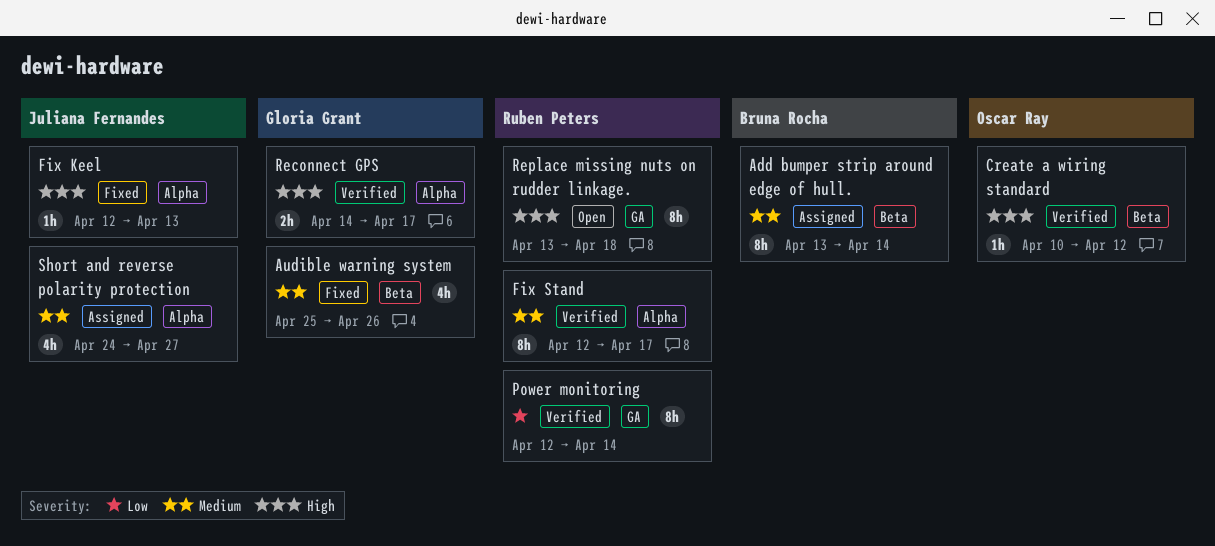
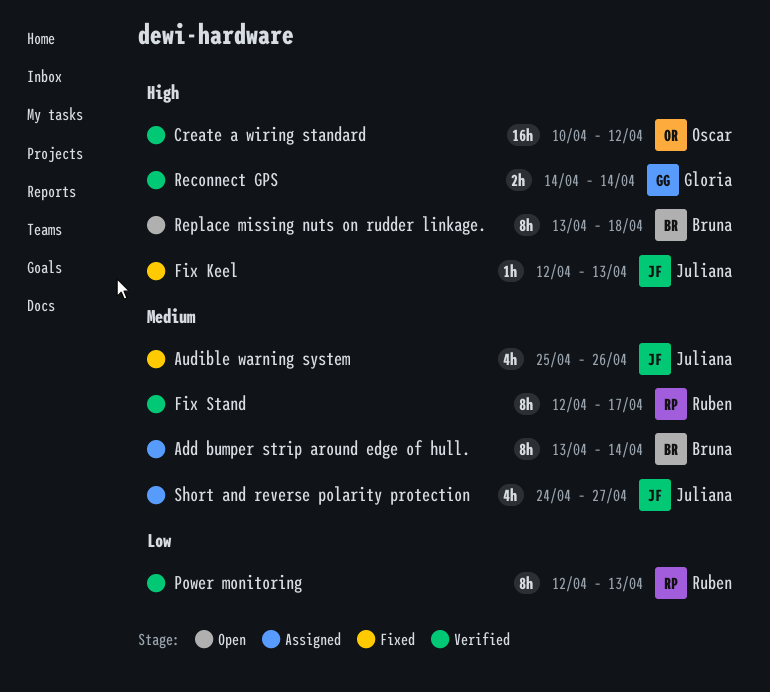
Audible warning system, owner: Gloria Grant -> Juliana Fernandes
Create a wiring standard, estimate: 1h -> 16h
Power monitoring, due: Apr 14 -> Apr 13
Reconnect GPS, due: Apr 17 -> Apr 14
Replace missing nuts on rudder linkage., owner: Ruben Peters -> Bruna Rocha

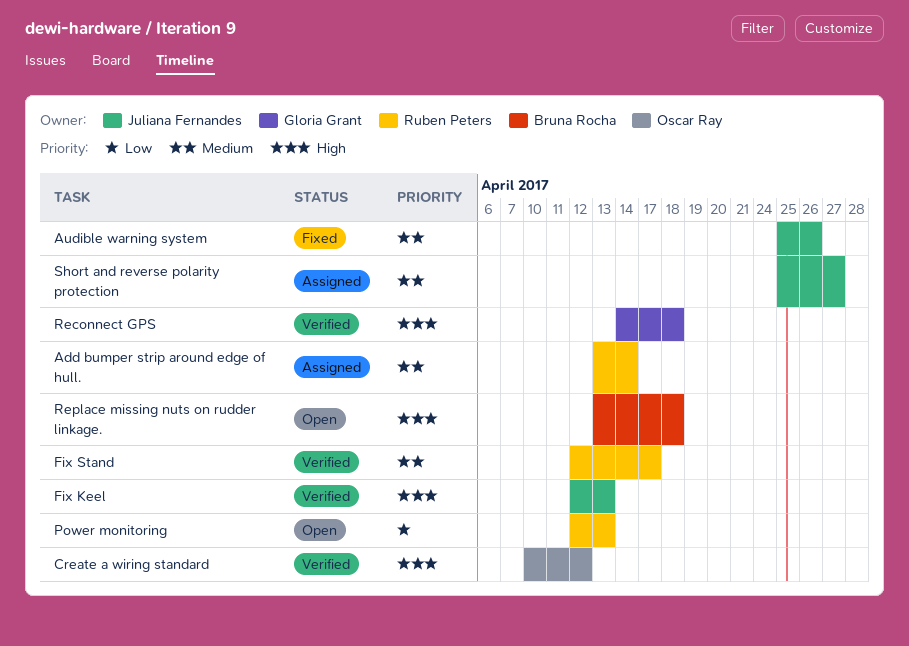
Add bumper strip around edge of hull., owner: Bruna Rocha -> Ruben Peters
Fix Keel, status: Fixed -> Verified
Power monitoring, status: Verified -> Open
Reconnect GPS, due: Apr 14 -> Apr 18
Short and reverse polarity protection, start: Apr 24 -> Apr 25

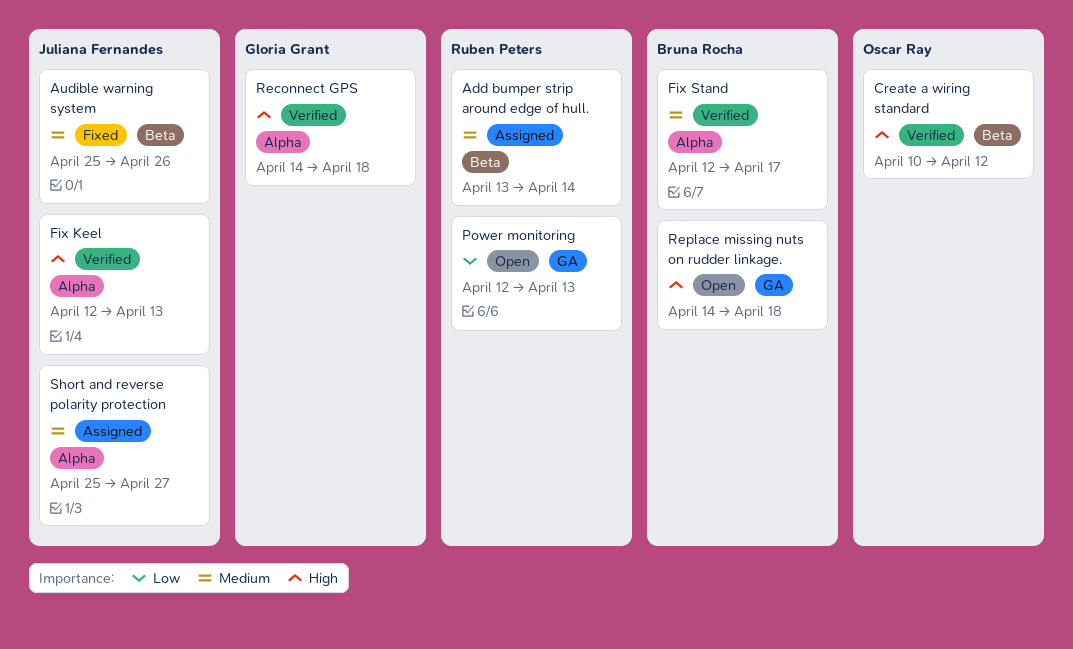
Fix Stand, owner: Ruben Peters -> Bruna Rocha
Replace missing nuts on rudder linkage., start: Apr 13 -> Apr 14

